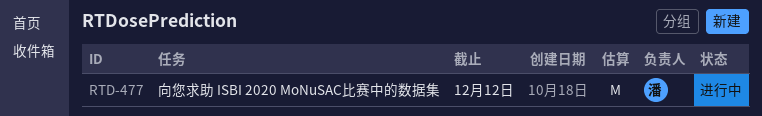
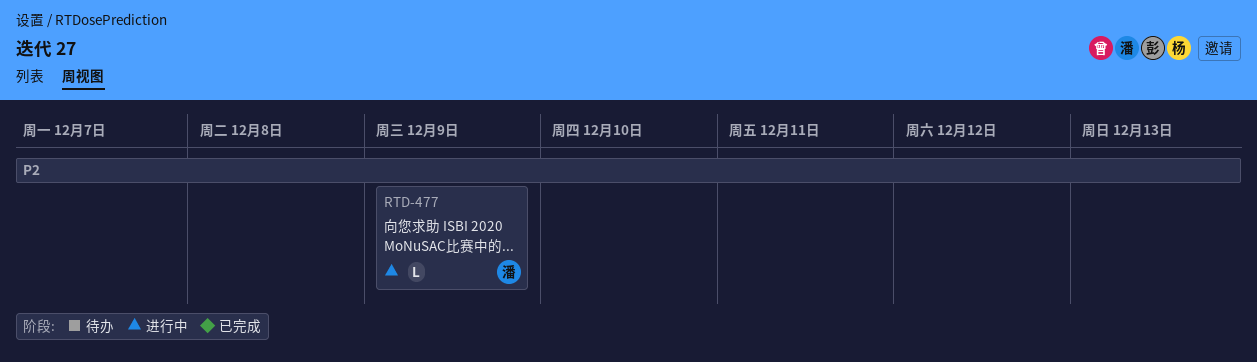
RTD-477, estimate: M -> L
RTD-477, due: Dec 12 -> Dec 9

